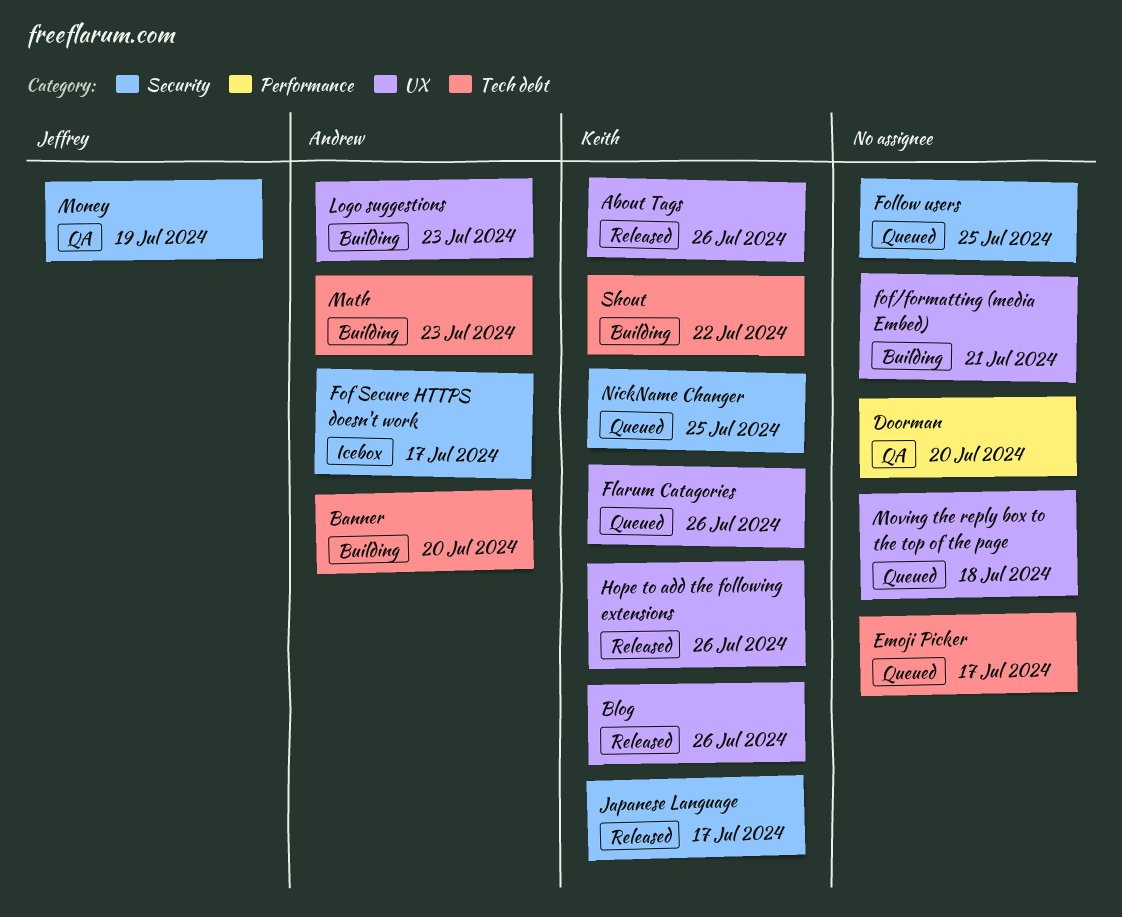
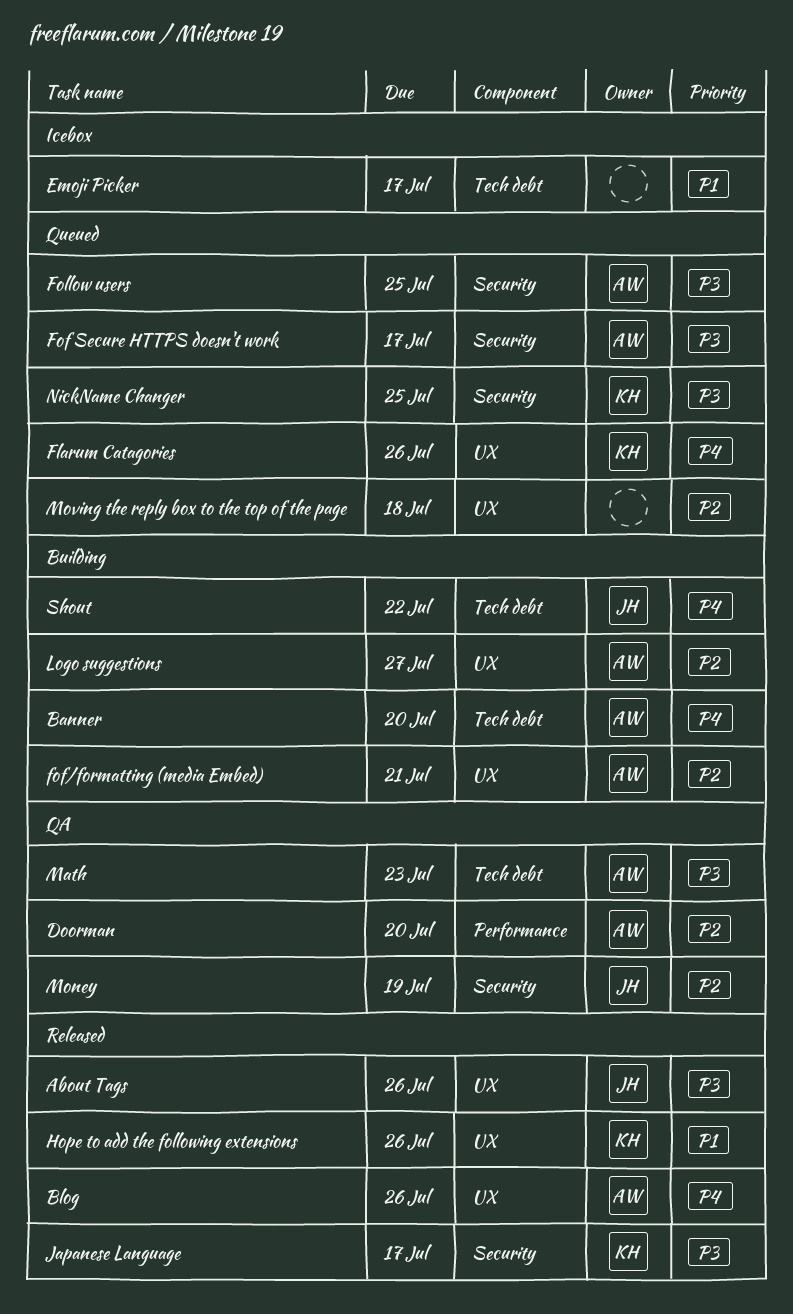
About Tags, owner: Keith -> Jeffrey
Blog, owner: Keith -> Andrew
Doorman, owner: none -> Andrew
Emoji Picker, status: Queued -> Icebox
Fof Secure HTTPS doesn't work, status: Icebox -> Queued
fof/formatting (media Embed), owner: none -> Andrew
Follow users, owner: none -> Andrew
Logo suggestions, due: Jul 23 -> Jul 27
Math, status: Building -> QA
Shout, owner: Keith -> Jeffrey

